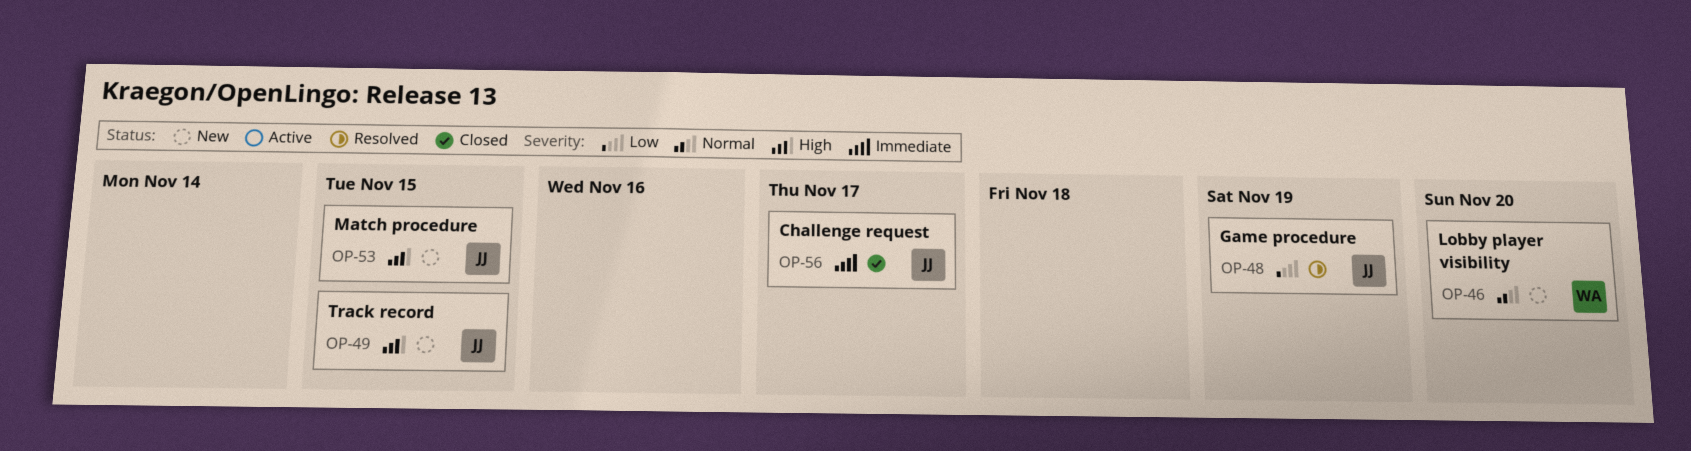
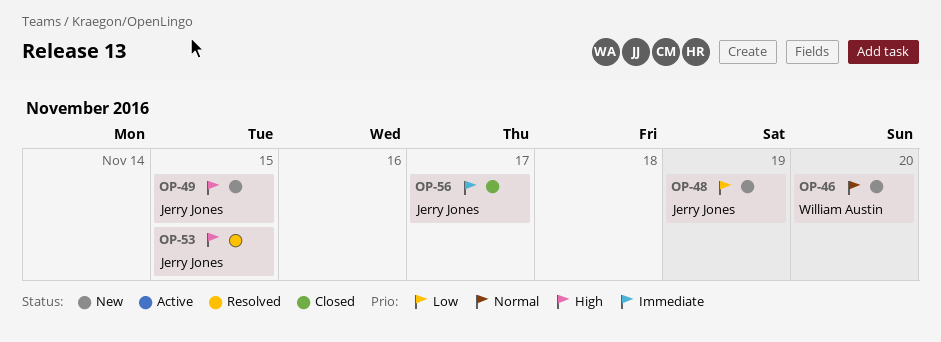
OP-48, status: Resolved -> New
OP-53, status: New -> Resolved

